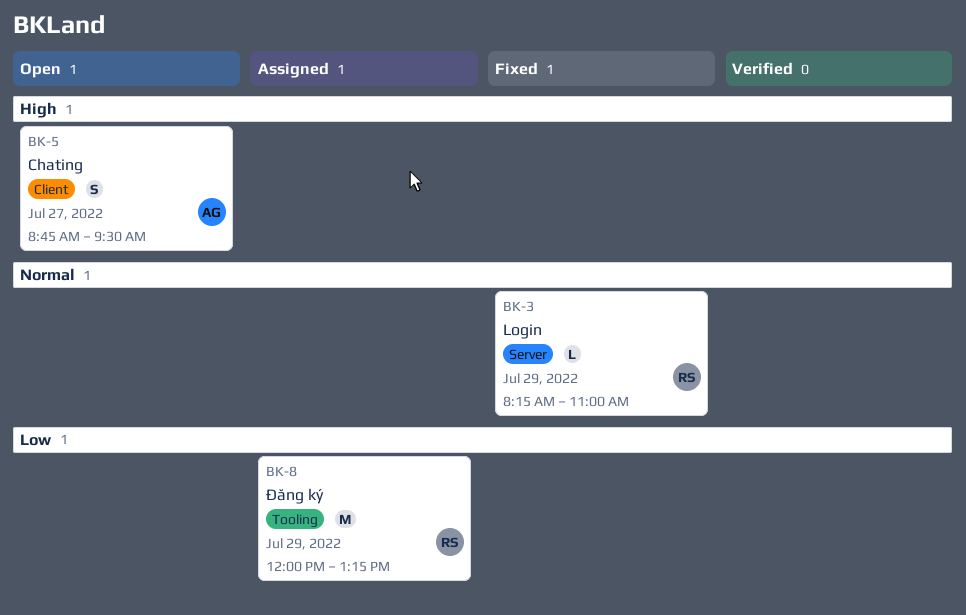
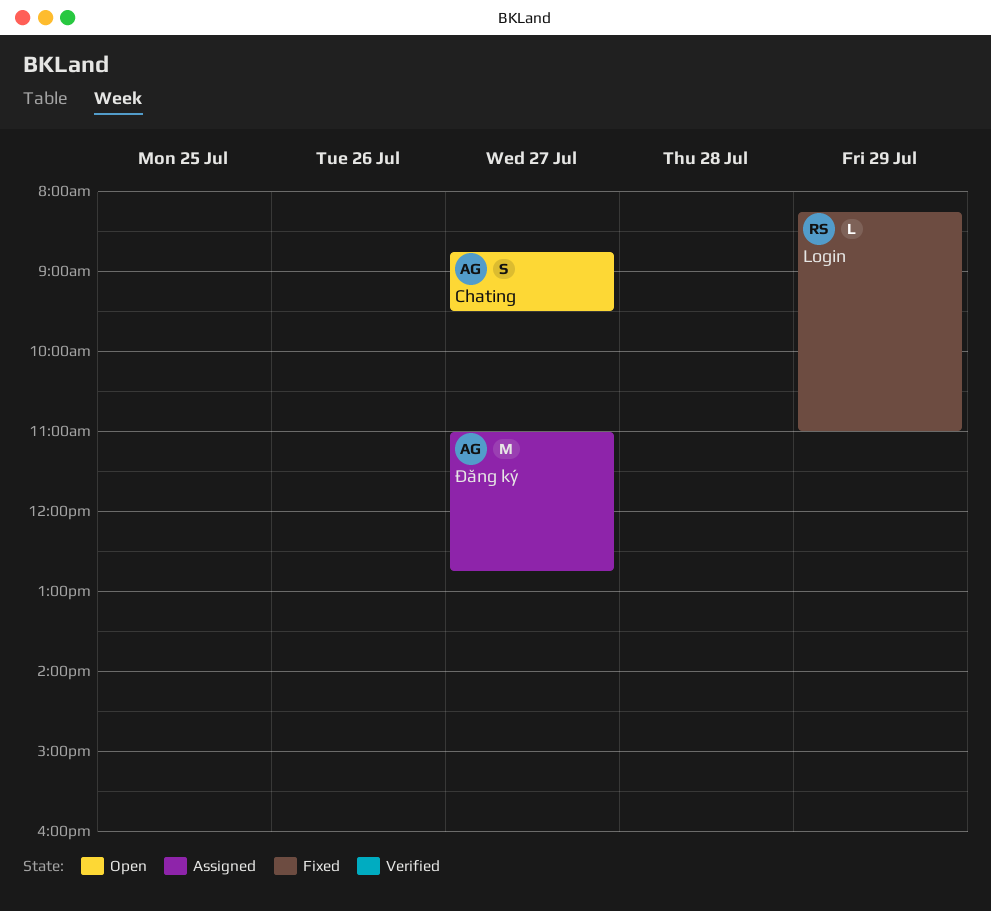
Đăng ký, owner: RS -> AG
Đăng ký, day: Jul 29 -> Jul 27
Đăng ký, begins: 12:00 -> 11:00
Đăng ký, ends: 13:15 -> 12:45

